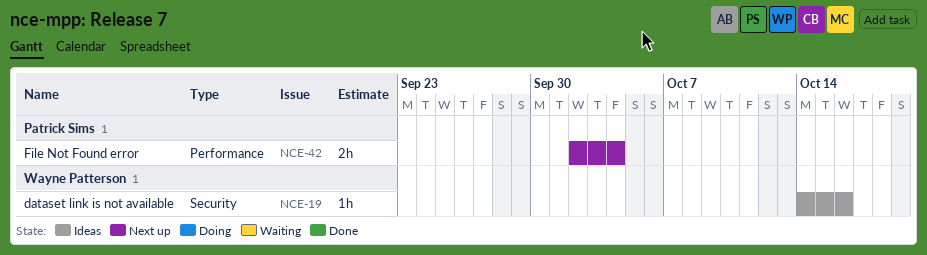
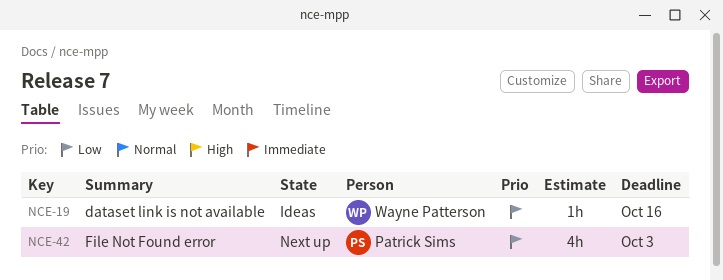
NCE-42, estimate: 2h -> 4h
NCE-42, due: Oct 4 -> Oct 3

